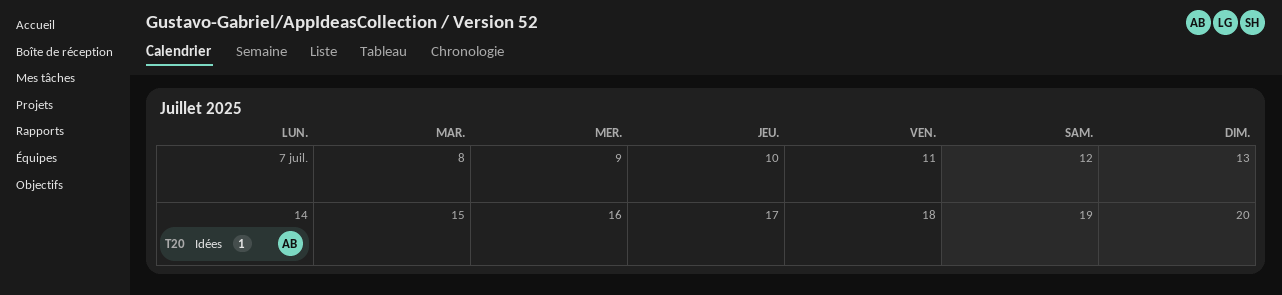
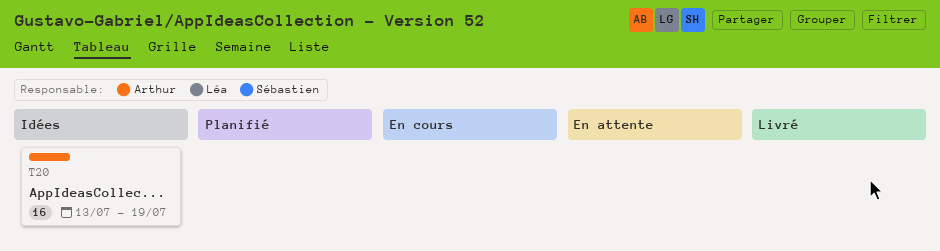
T20, estimate: 1 -> 16
T20, due: Jul 14 -> Jul 19

